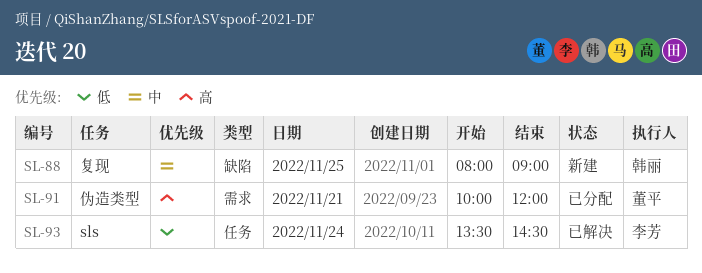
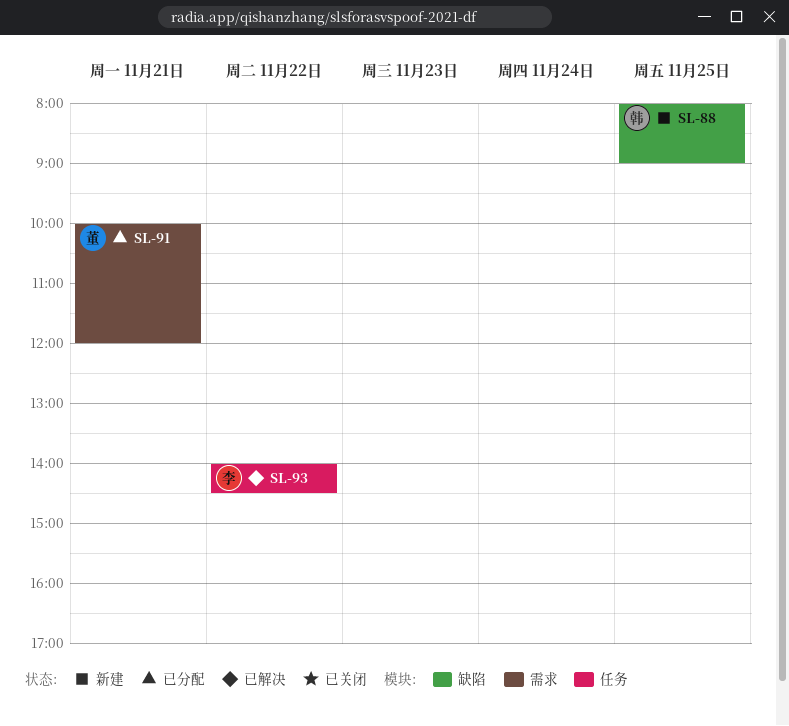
SL-93, day: Nov 24 -> Nov 22
SL-93, begins: 13:30 -> 14:00

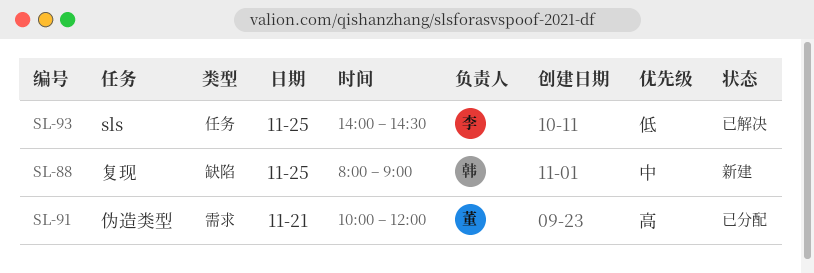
SL-93, day: Nov 22 -> Nov 25

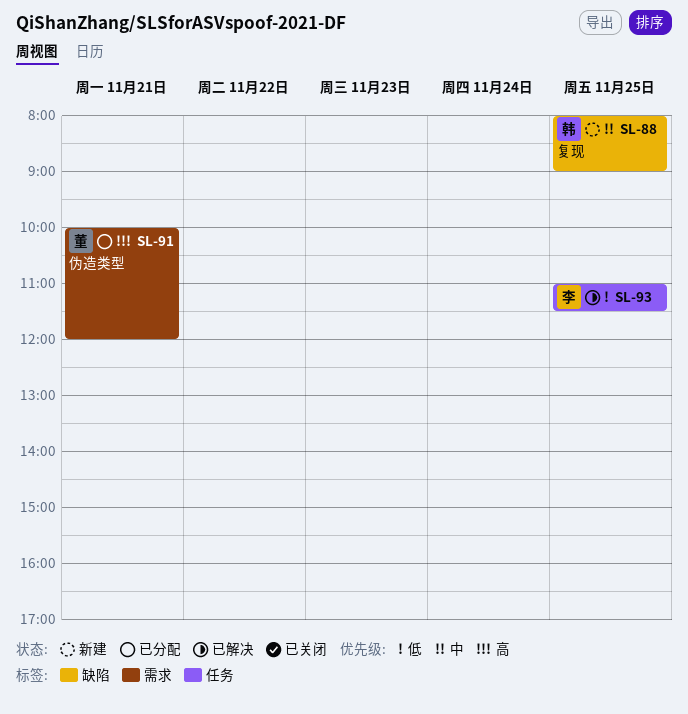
SL-93, begins: 14:00 -> 11:00
SL-93, ends: 14:30 -> 11:30

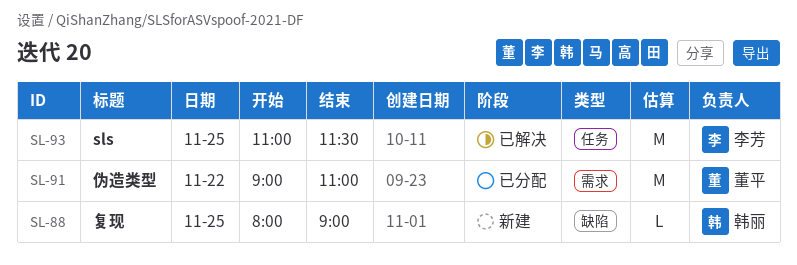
SL-91, day: Nov 21 -> Nov 22
SL-91, begins: 10:00 -> 09:00
SL-91, ends: 12:00 -> 11:00

